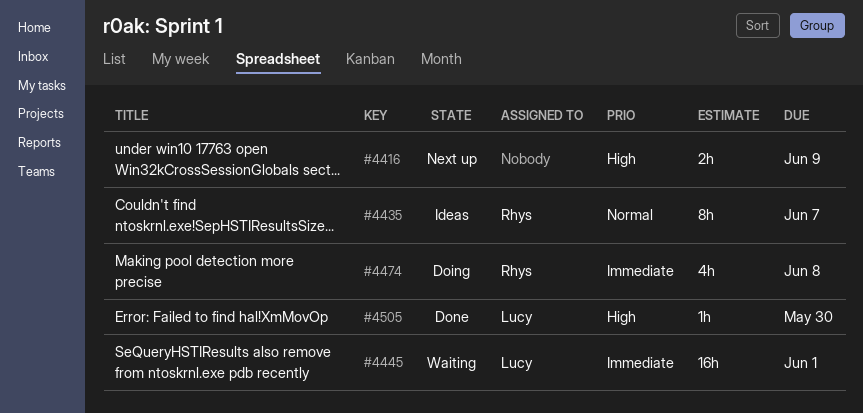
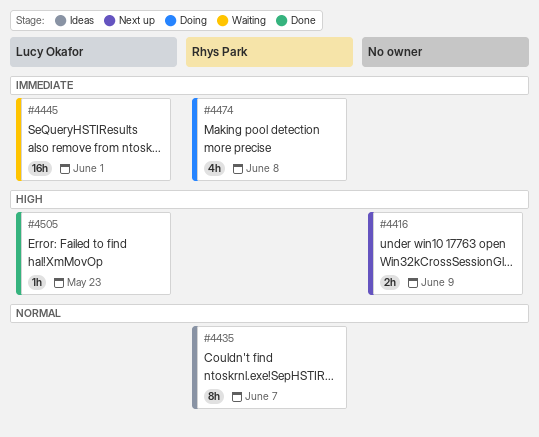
#4505, due: May 30 -> May 23

